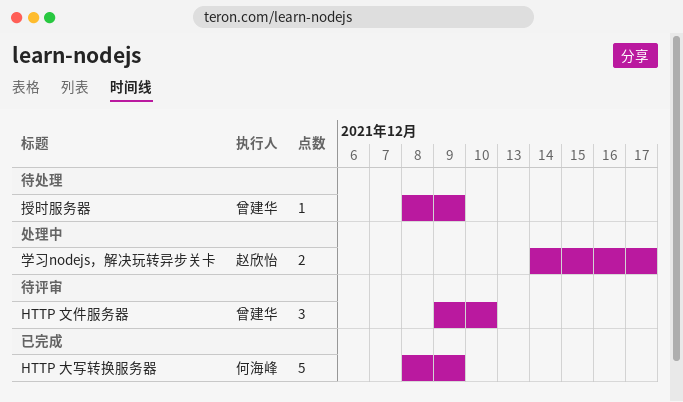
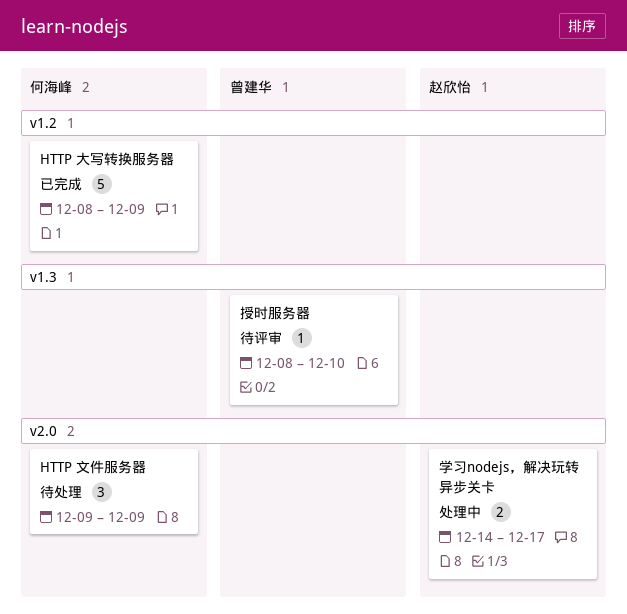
HTTP 文件服务器, status: 待评审 -> 待处理
HTTP 文件服务器, owner: 曾建华 -> 何海峰
HTTP 文件服务器, due: Dec 10 -> Dec 9
授时服务器, status: 待处理 -> 待评审
授时服务器, due: Dec 9 -> Dec 10

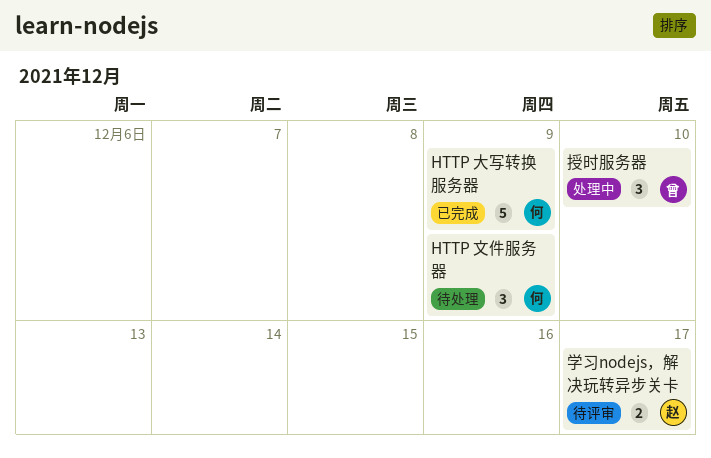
学习nodejs，解决玩转异步关卡, status: 处理中 -> 待评审
授时服务器, status: 待评审 -> 处理中
授时服务器, estimate: 1 -> 3

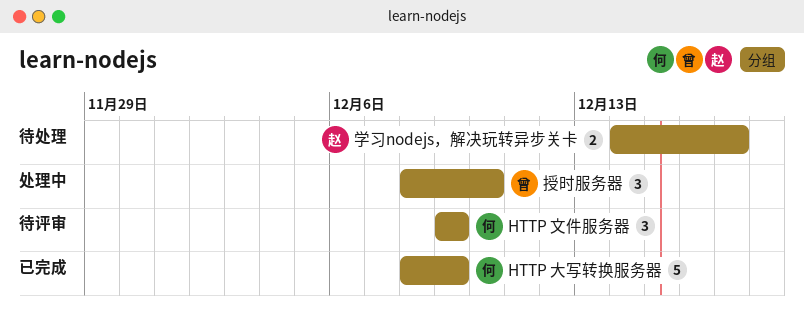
HTTP 文件服务器, status: 待处理 -> 待评审
学习nodejs，解决玩转异步关卡, status: 待评审 -> 待处理

